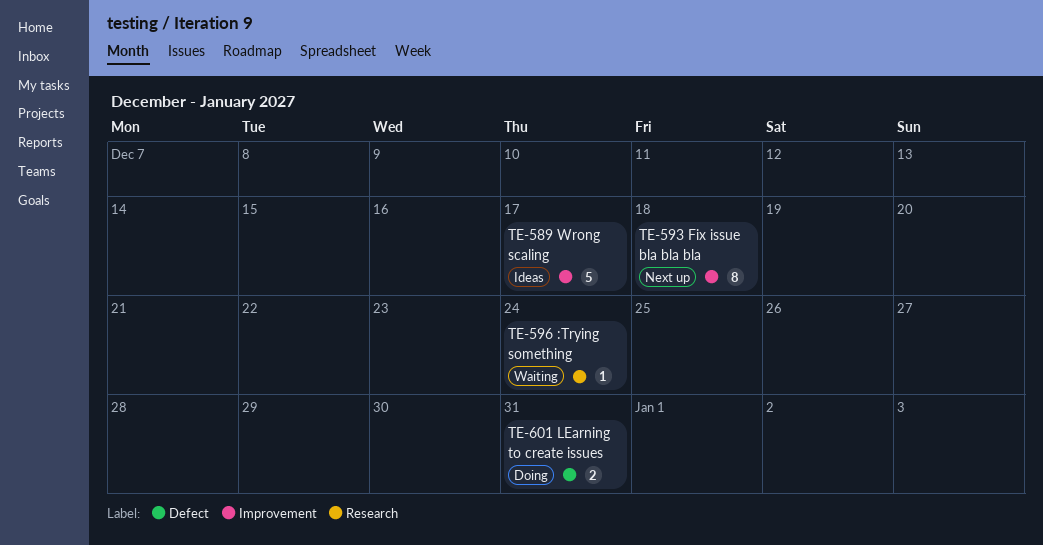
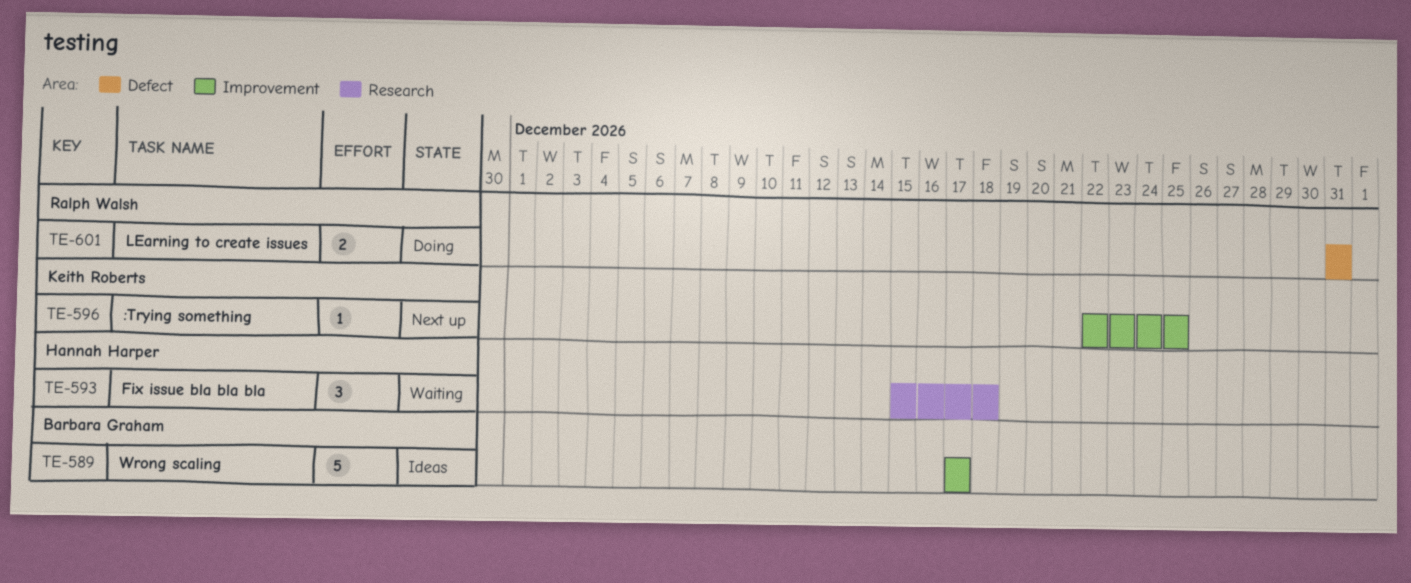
TE-593, status: Next up -> Waiting
TE-593, label: Improvement -> Research
TE-593, estimate: 8 -> 3
TE-596, status: Waiting -> Next up
TE-596, label: Research -> Improvement
TE-596, due: Dec 24 -> Dec 25

